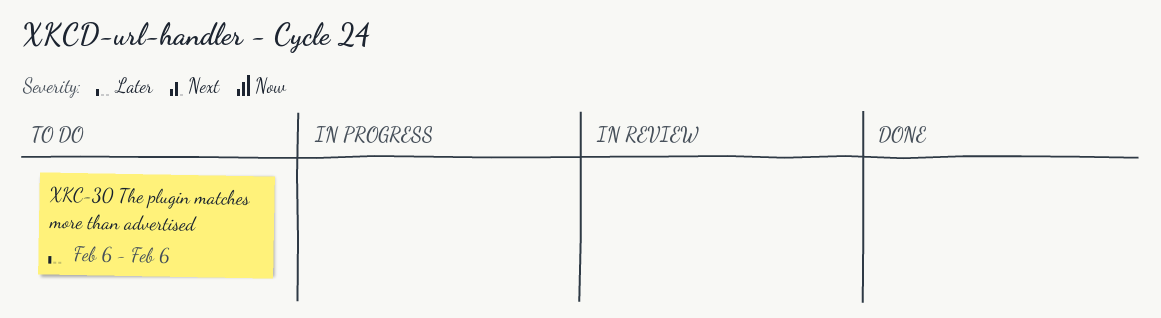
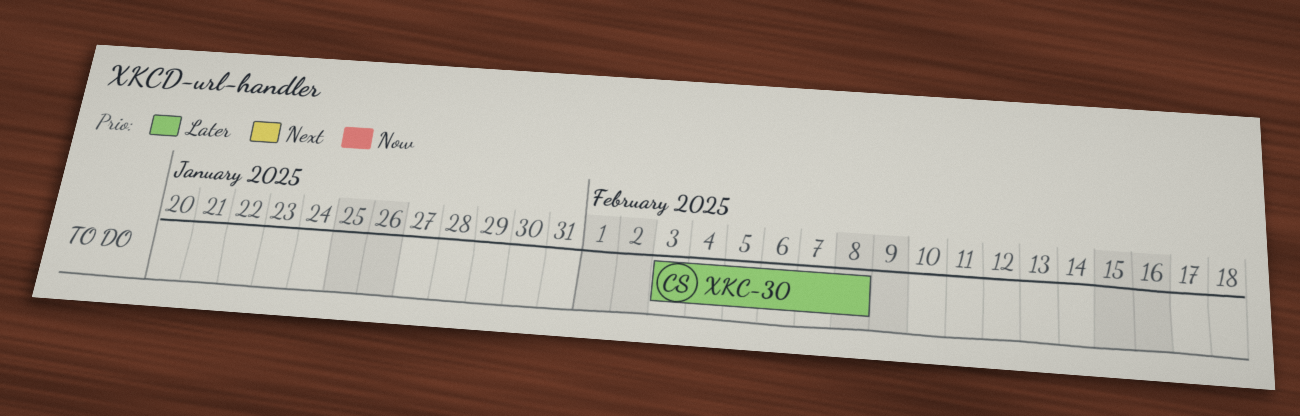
XKC-30, start: Feb 6 -> Feb 3
XKC-30, due: Feb 6 -> Feb 8

